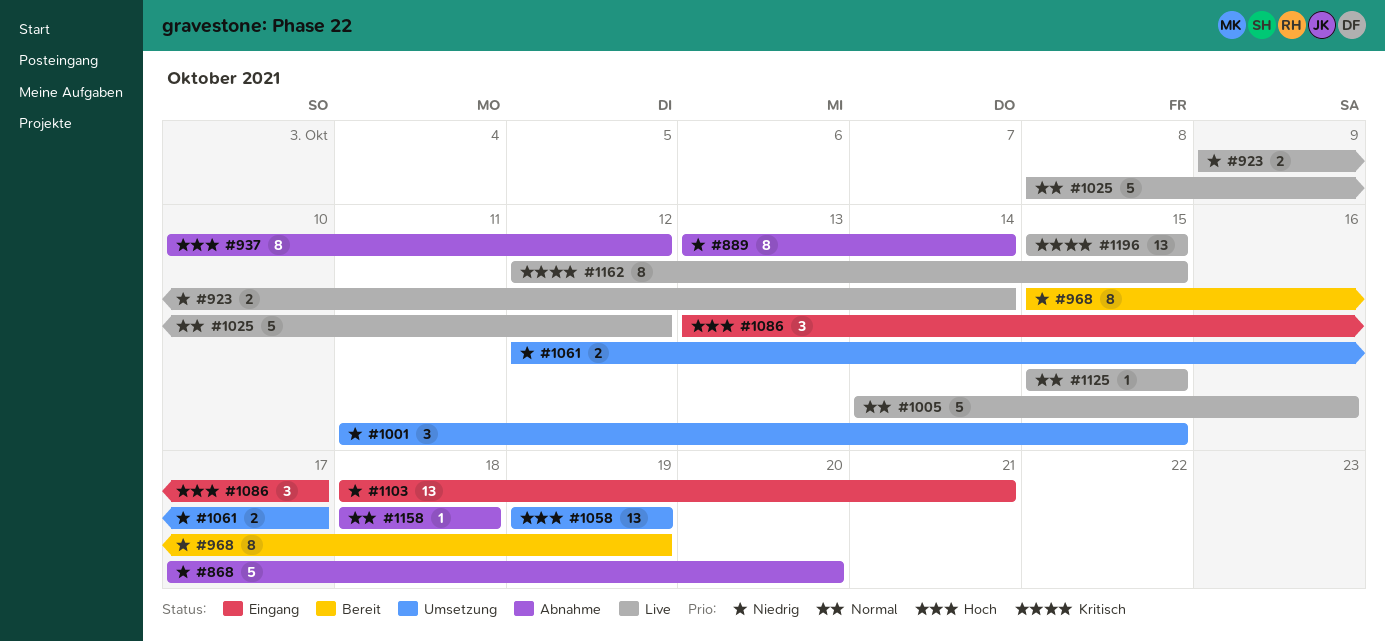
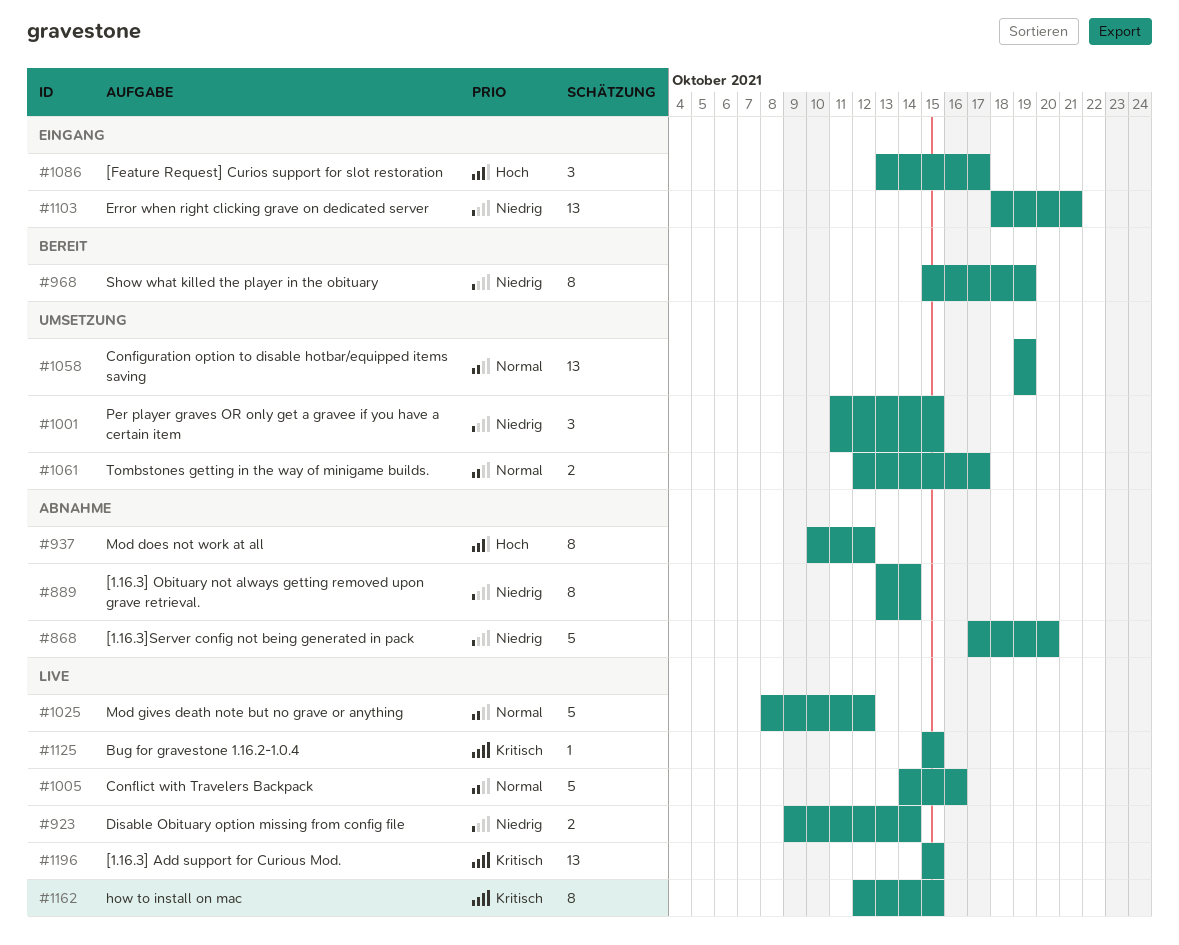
#1058, priority: Hoch -> Normal
#1061, priority: Niedrig -> Normal
#1125, priority: Normal -> Kritisch
#1158: present -> none

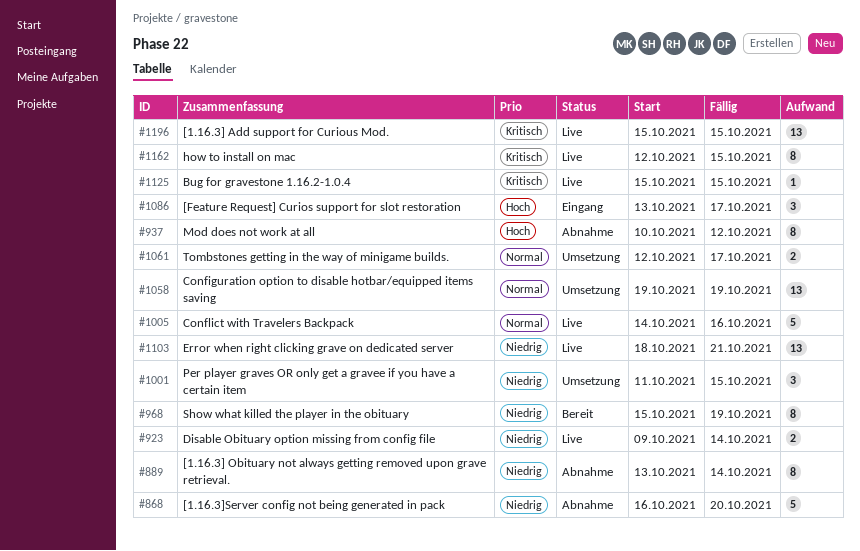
#868, start: Oct 17 -> Oct 16
#1025: present -> none
#1103, status: Eingang -> Live

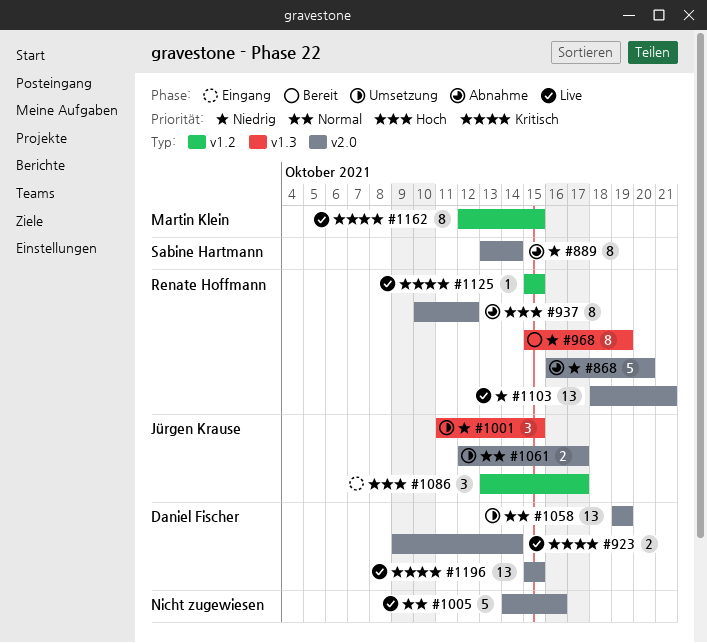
#923, priority: Niedrig -> Kritisch

